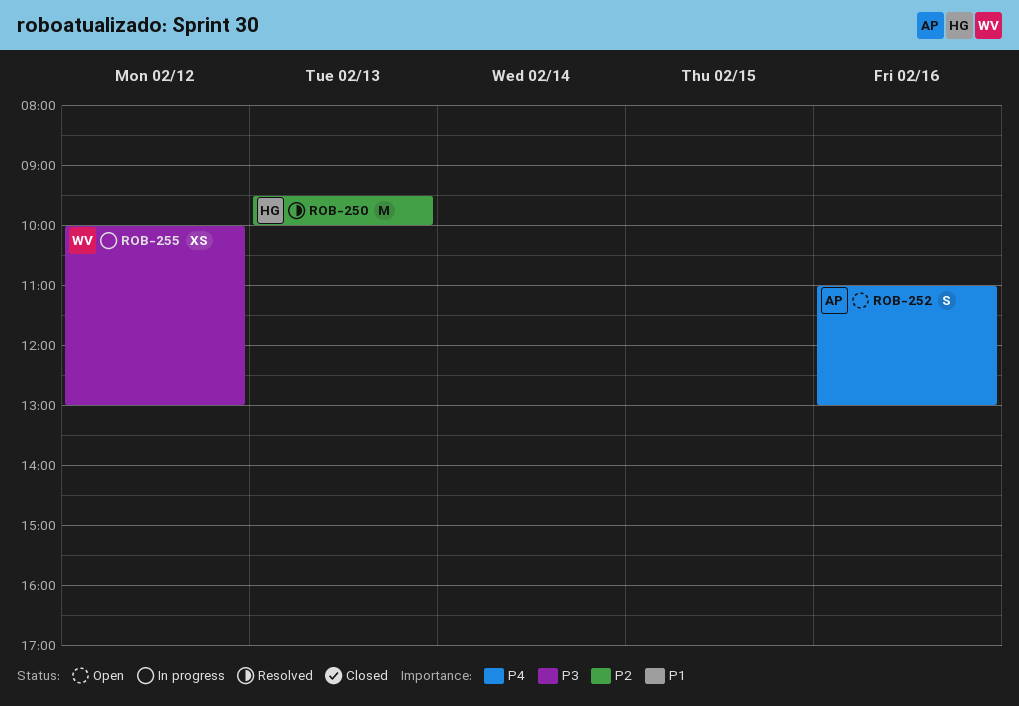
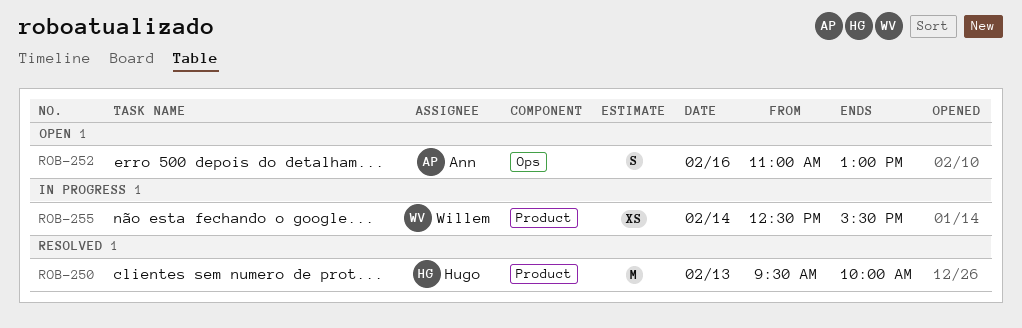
ROB-255, day: Feb 12 -> Feb 14
ROB-255, begins: 10:00 -> 12:30
ROB-255, ends: 13:00 -> 15:30

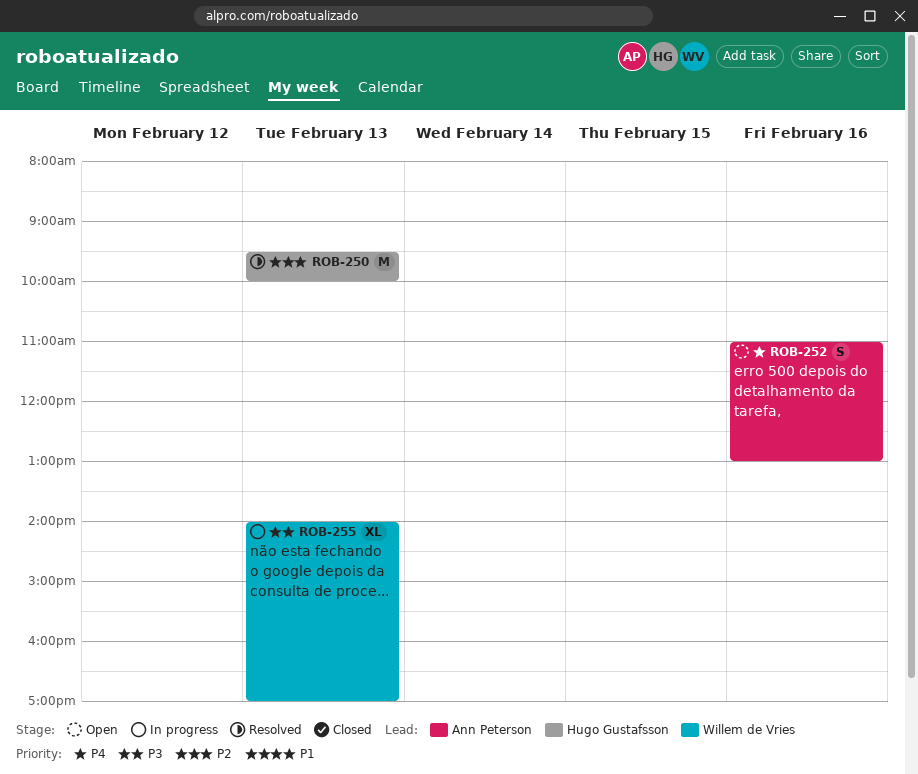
ROB-255, estimate: XS -> XL
ROB-255, day: Feb 14 -> Feb 13
ROB-255, begins: 12:30 -> 14:00
ROB-255, ends: 15:30 -> 17:00

